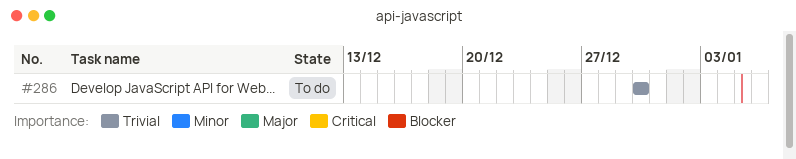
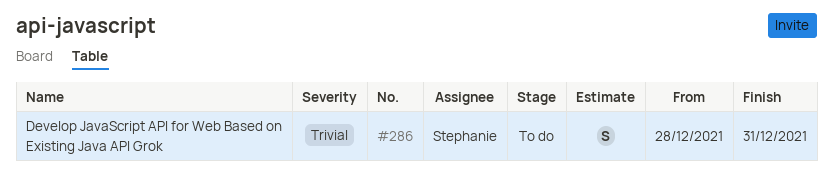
#286, start: Dec 30 -> Dec 28
#286, due: Dec 30 -> Dec 31

